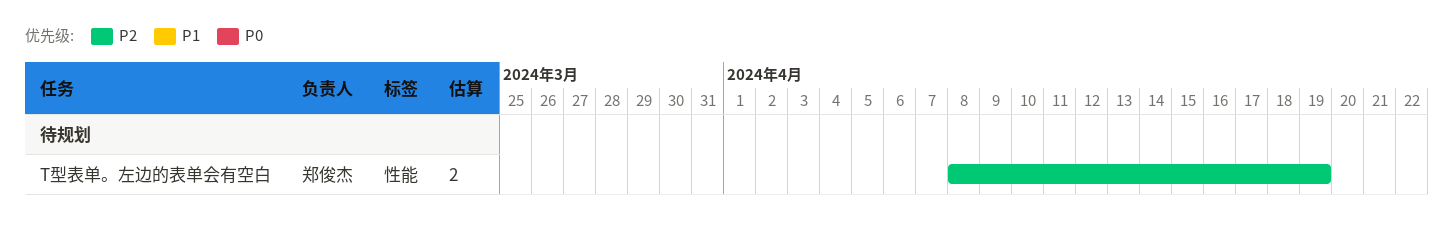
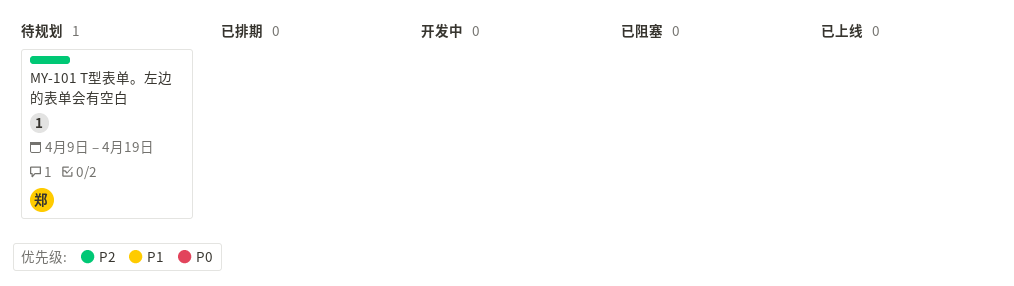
T型表单。左边的表单会有空白, estimate: 2 -> 1
T型表单。左边的表单会有空白, start: Apr 8 -> Apr 9

